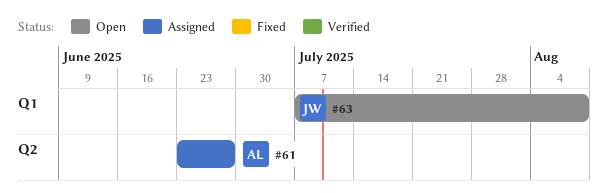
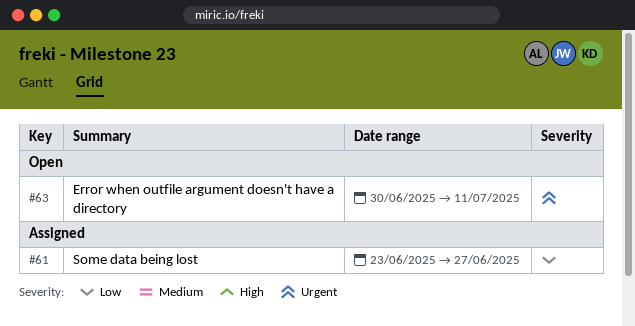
#63, start: Jul 7 -> Jun 30
#63, due: Aug 8 -> Jul 11

